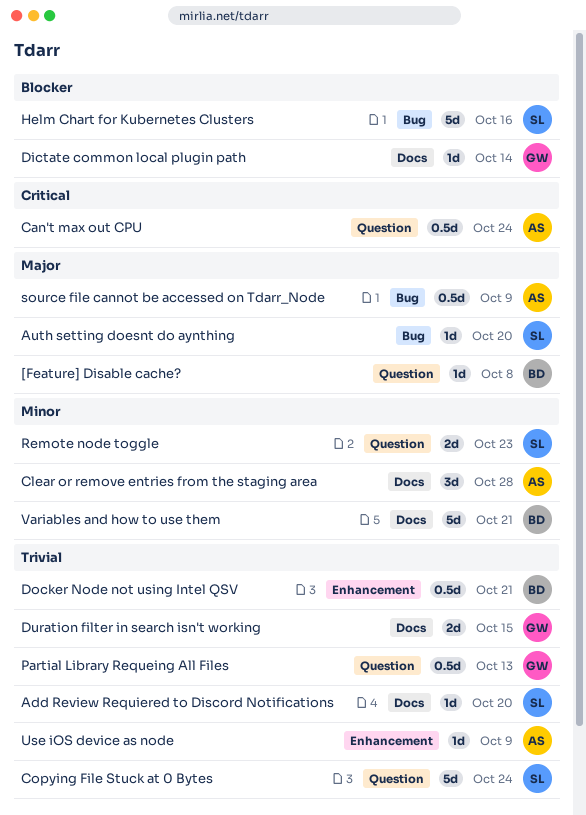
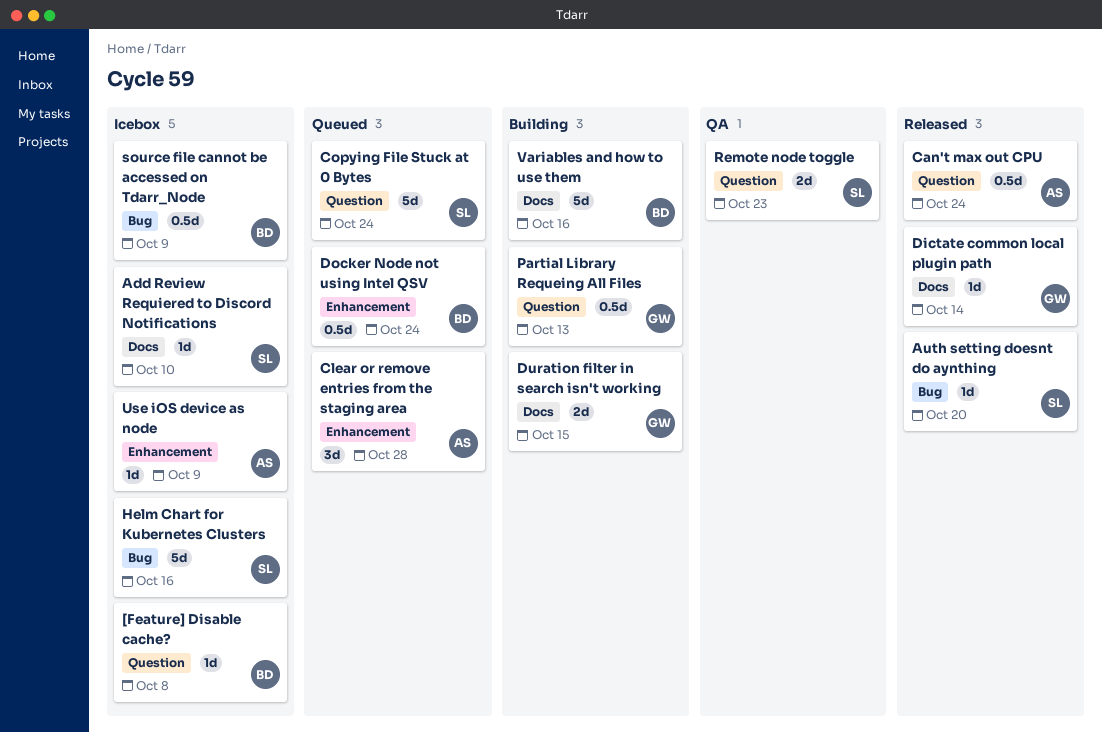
Add Review Requiered to Discord Notifications, due: Oct 20 -> Oct 10
Clear or remove entries from the staging area, label: Docs -> Enhancement
Docker Node not using Intel QSV, due: Oct 21 -> Oct 24
source file cannot be accessed on Tdarr_Node, owner: AS -> BD
Variables and how to use them, due: Oct 21 -> Oct 16

